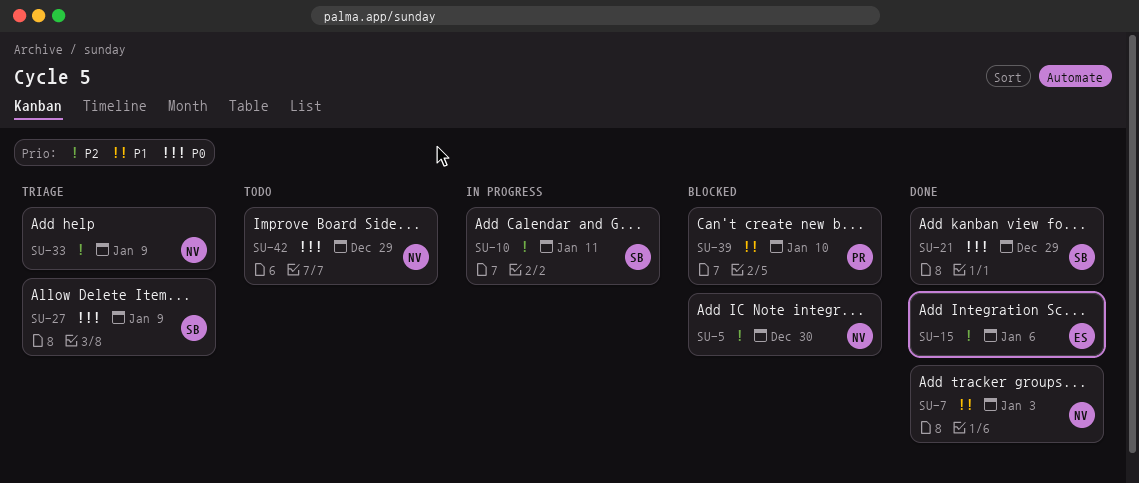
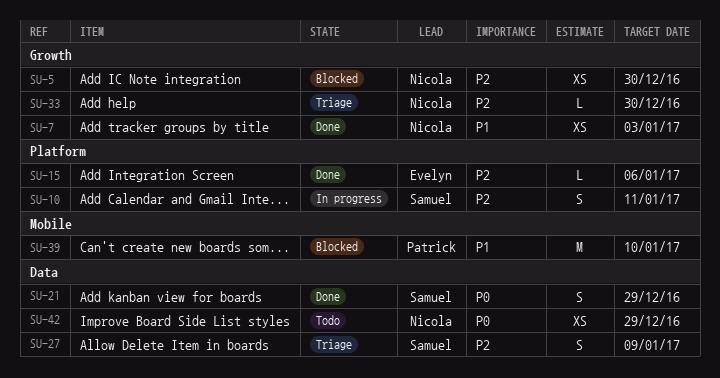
SU-27, priority: P0 -> P2
SU-33, due: Jan 9 -> Dec 30

